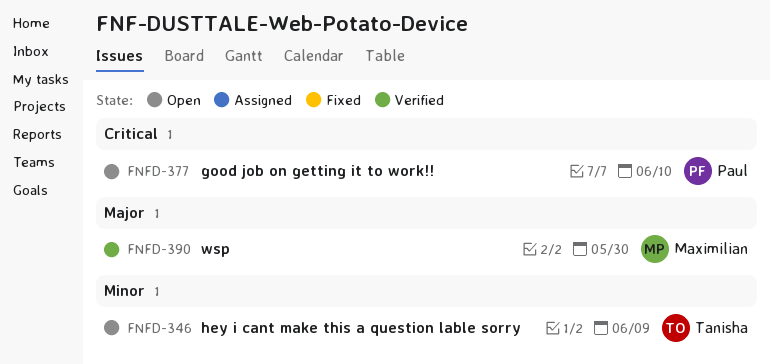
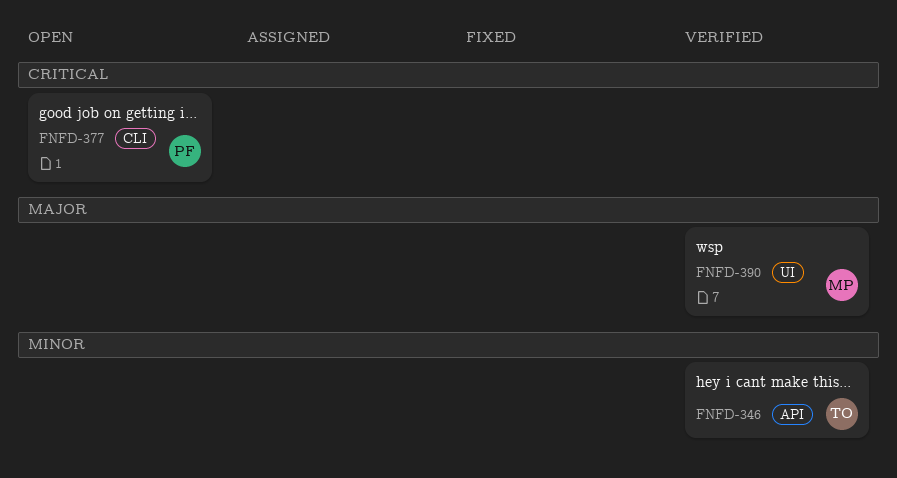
FNFD-346, status: Open -> Verified

